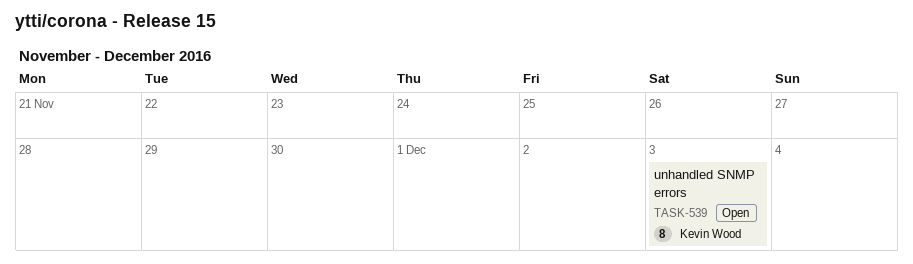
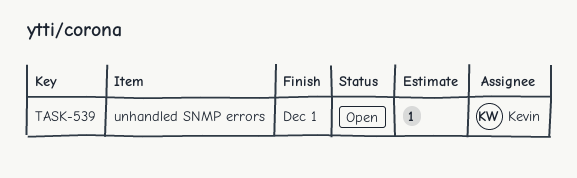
TASK-539, estimate: 8 -> 1
TASK-539, due: Dec 3 -> Dec 1

